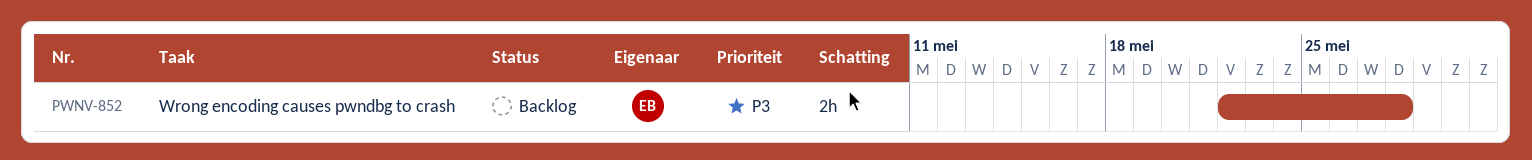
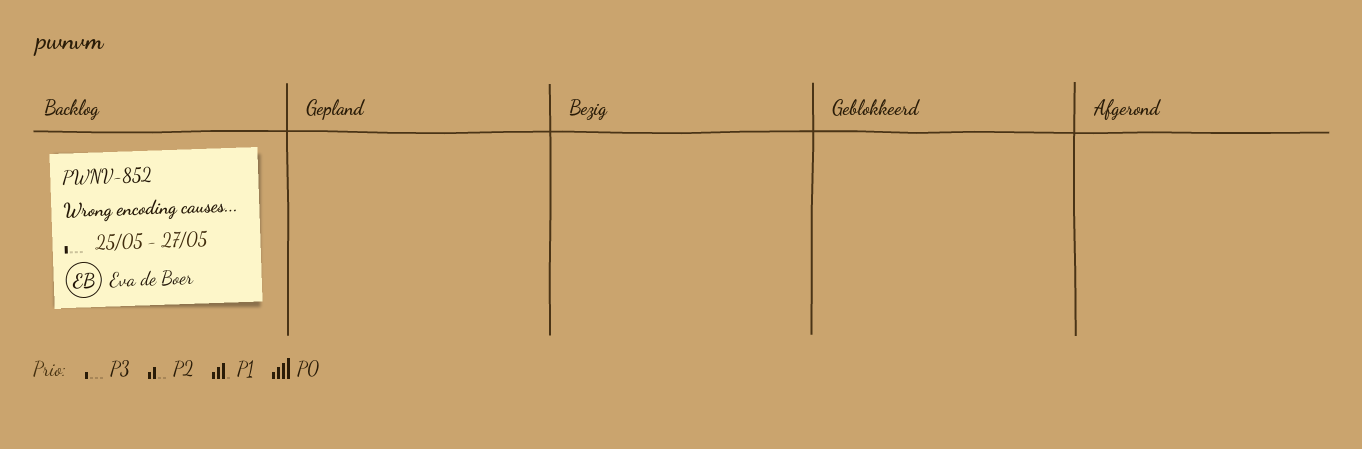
PWNV-852, start: May 22 -> May 25
PWNV-852, due: May 28 -> May 27

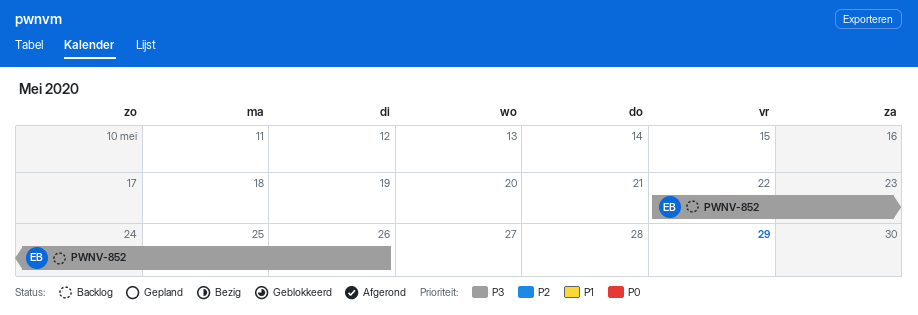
PWNV-852, start: May 25 -> May 22
PWNV-852, due: May 27 -> May 26

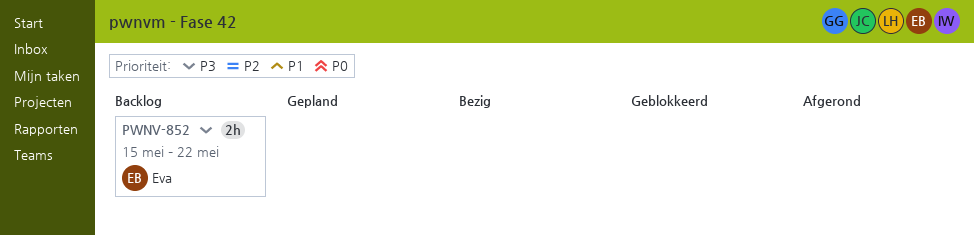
PWNV-852, start: May 22 -> May 15
PWNV-852, due: May 26 -> May 22

